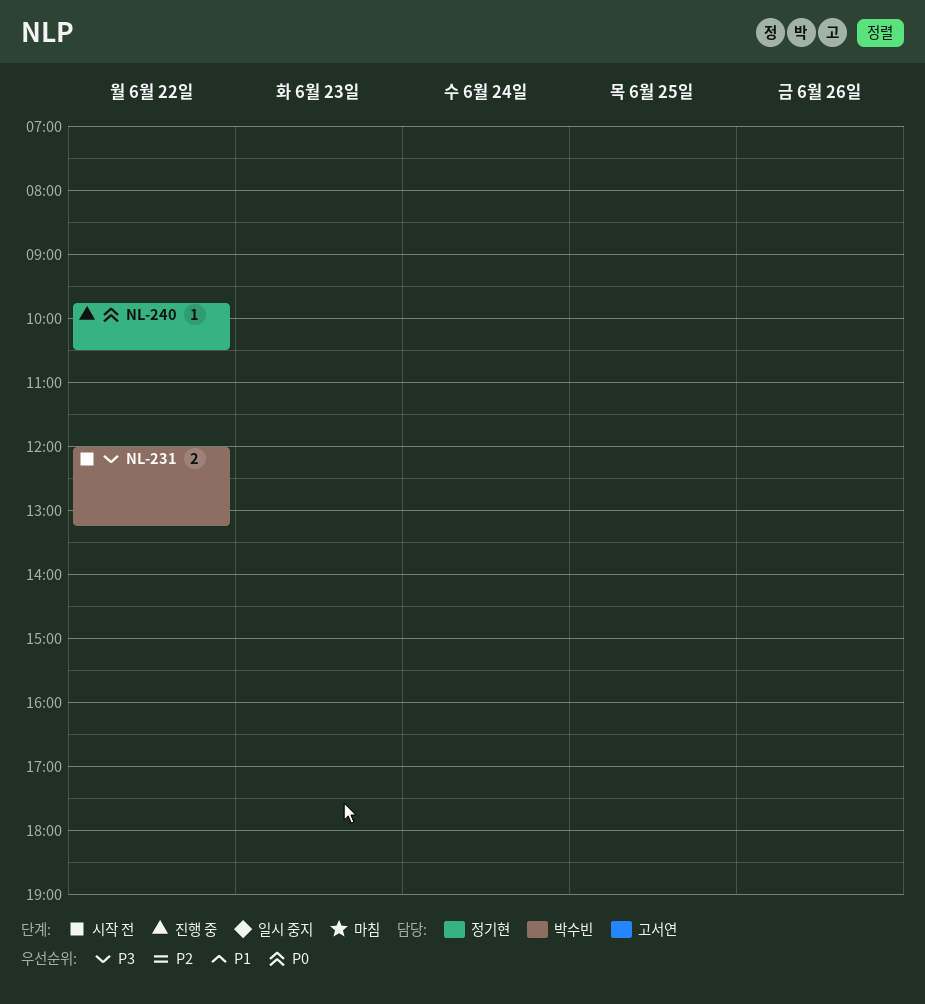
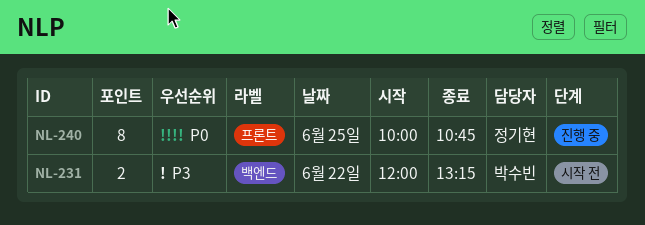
NL-240, estimate: 1 -> 8
NL-240, day: Jun 22 -> Jun 25
NL-240, begins: 09:45 -> 10:00
NL-240, ends: 10:30 -> 10:45

